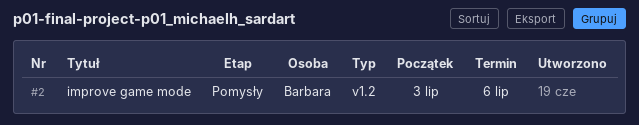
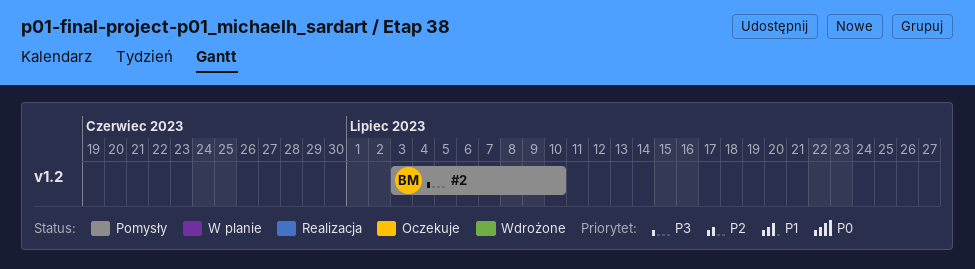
#2, due: Jul 6 -> Jul 10

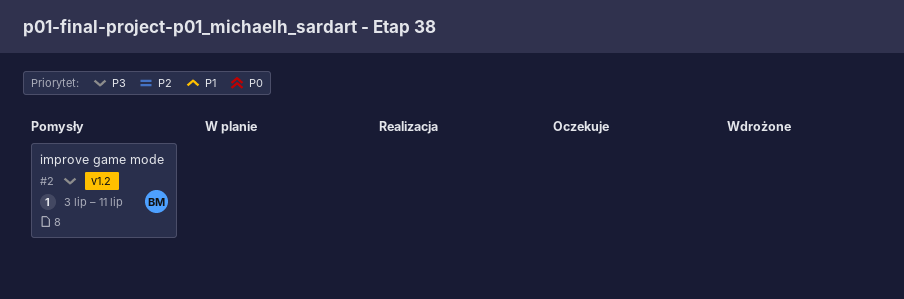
#2, due: Jul 10 -> Jul 11

